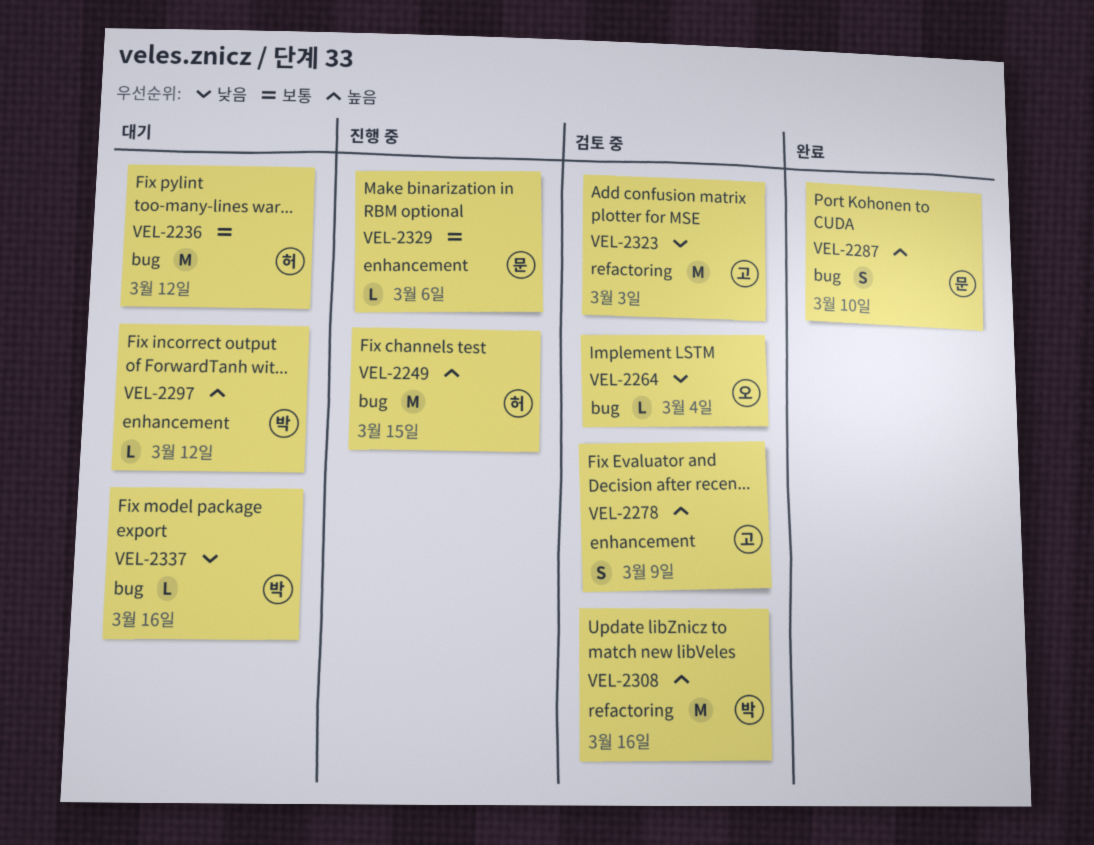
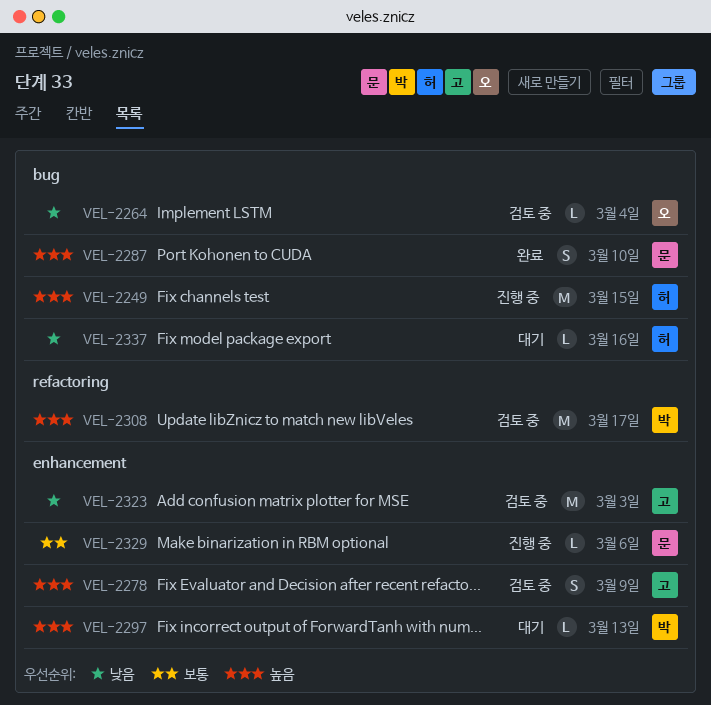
VEL-2236: present -> none
VEL-2297, due: Mar 12 -> Mar 13
VEL-2308, due: Mar 16 -> Mar 17
VEL-2323, label: refactoring -> enhancement
VEL-2337, owner: 박 -> 허

